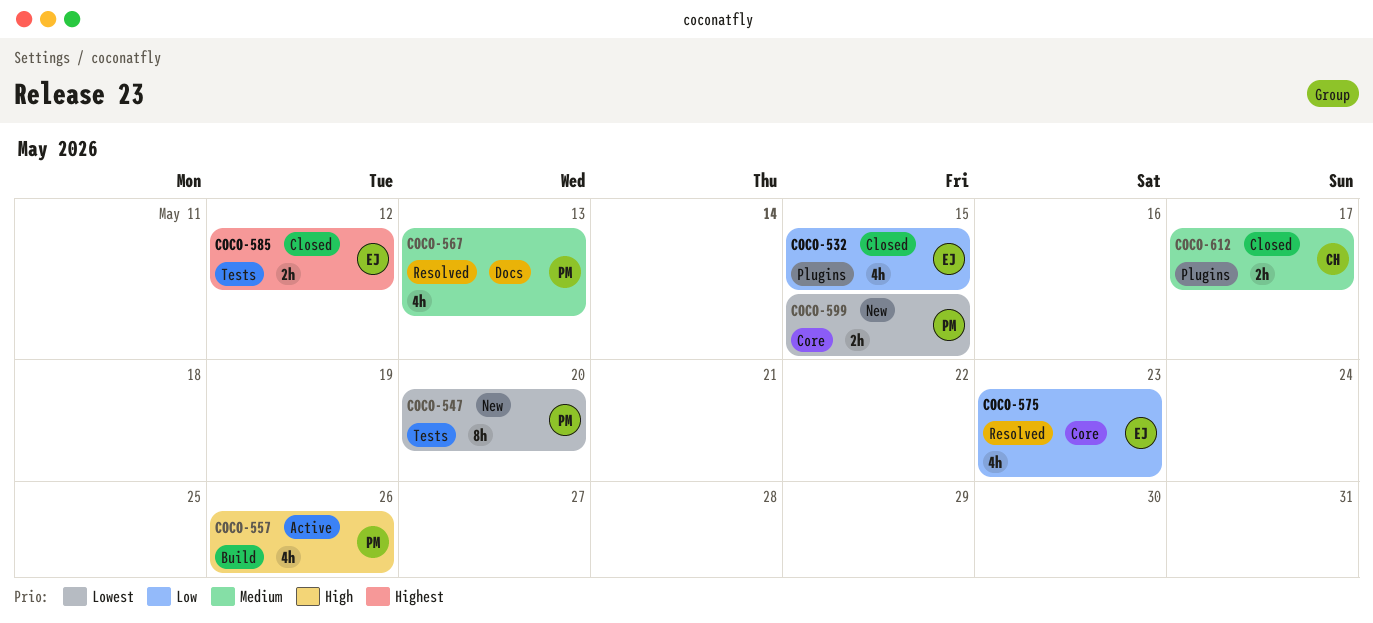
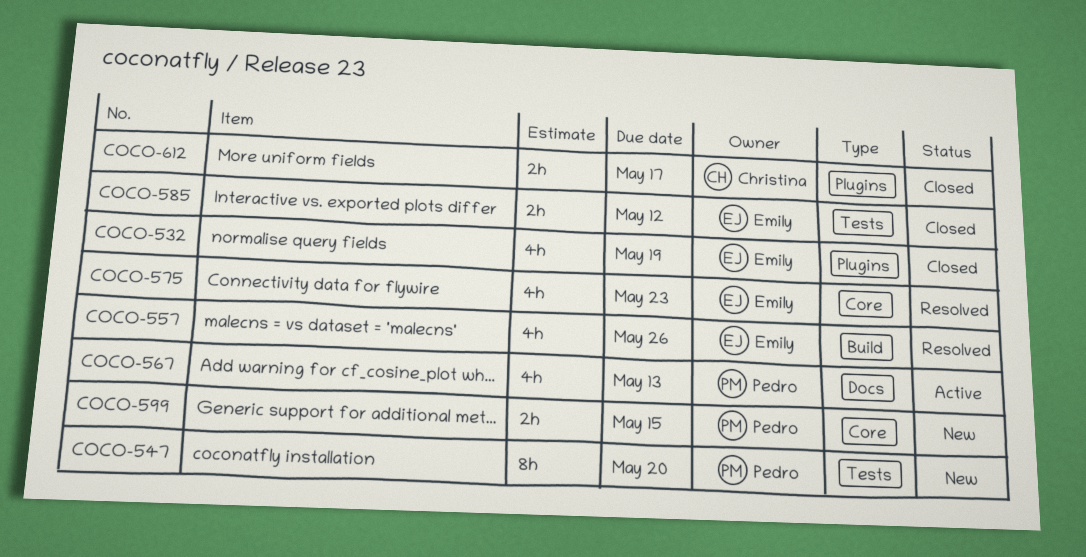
COCO-532, due: May 15 -> May 19
COCO-557, status: Active -> Resolved
COCO-557, owner: Pedro -> Emily
COCO-567, status: Resolved -> Active

